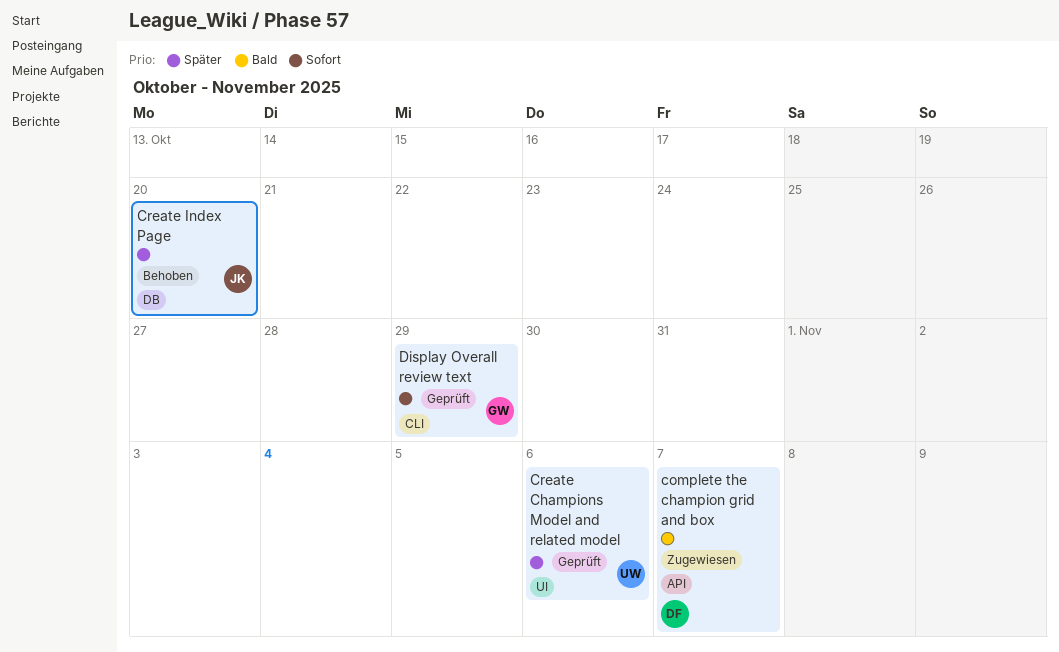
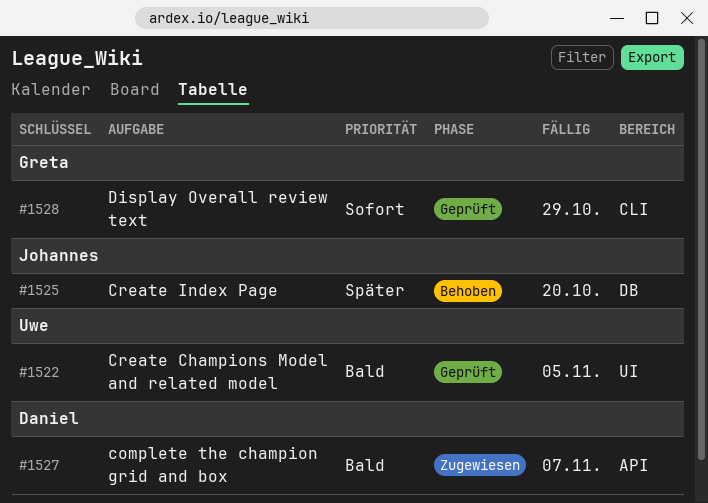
Create Champions Model and related model, priority: Später -> Bald
Create Champions Model and related model, due: Nov 6 -> Nov 5

